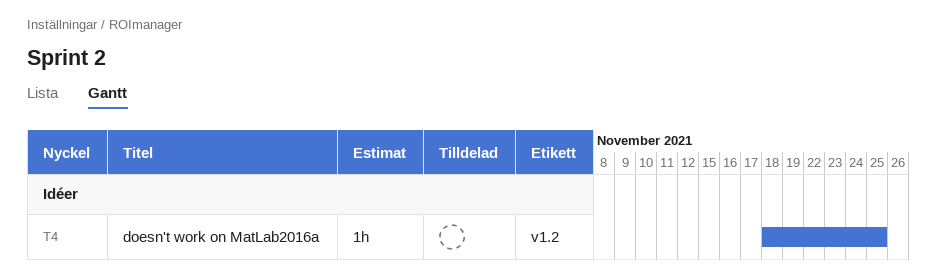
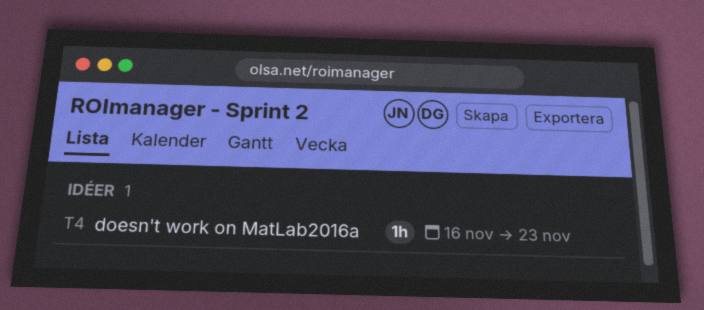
T4, start: Nov 18 -> Nov 16
T4, due: Nov 25 -> Nov 23

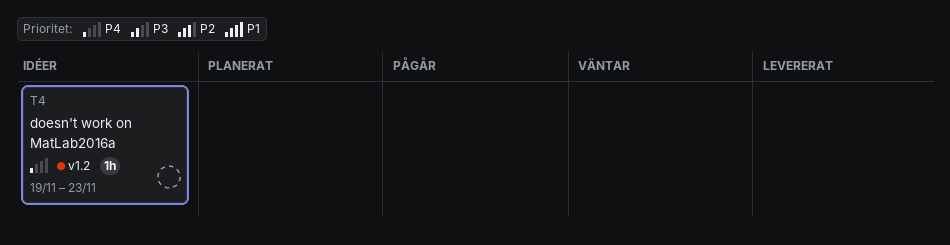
T4, start: Nov 16 -> Nov 19

